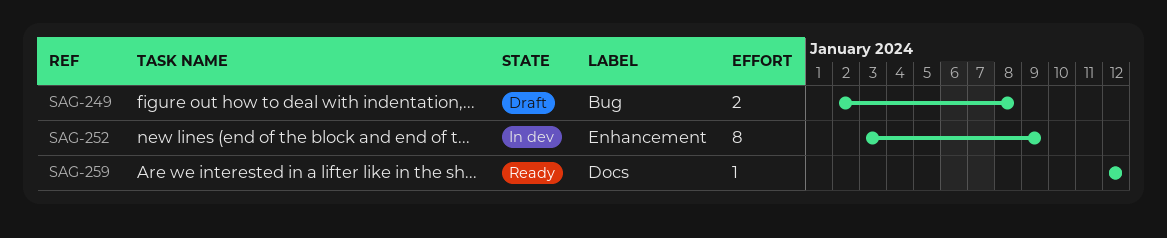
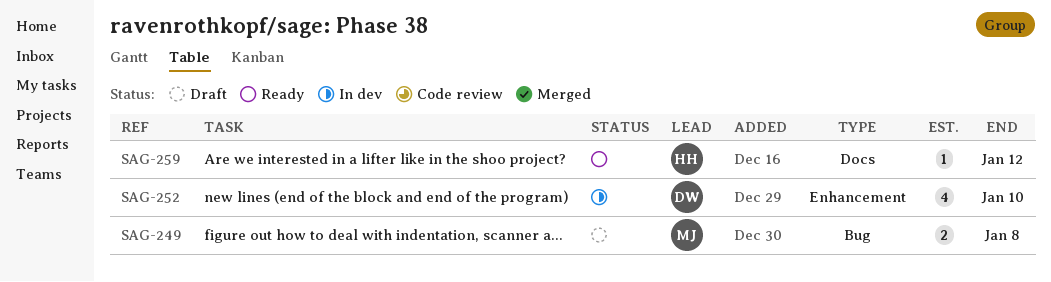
SAG-252, estimate: 8 -> 4
SAG-252, due: Jan 9 -> Jan 10

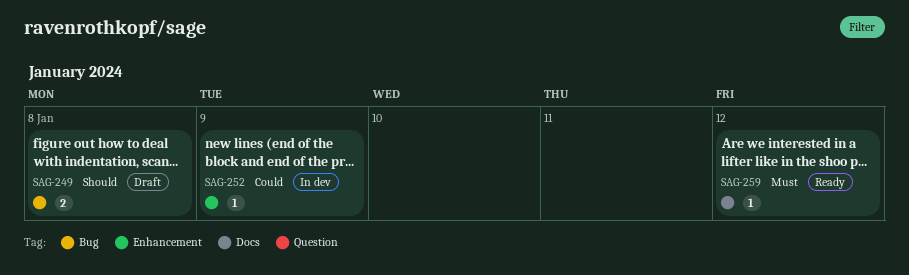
SAG-252, estimate: 4 -> 1
SAG-252, due: Jan 10 -> Jan 9

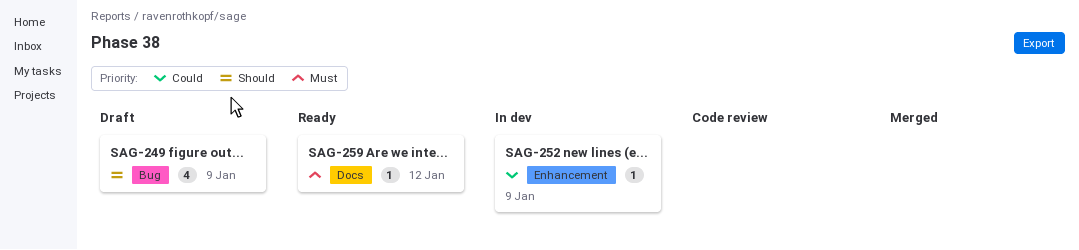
SAG-249, estimate: 2 -> 4
SAG-249, due: Jan 8 -> Jan 9

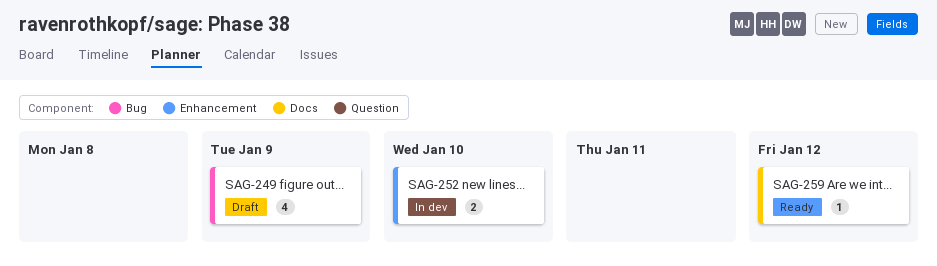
SAG-252, estimate: 1 -> 2
SAG-252, due: Jan 9 -> Jan 10

